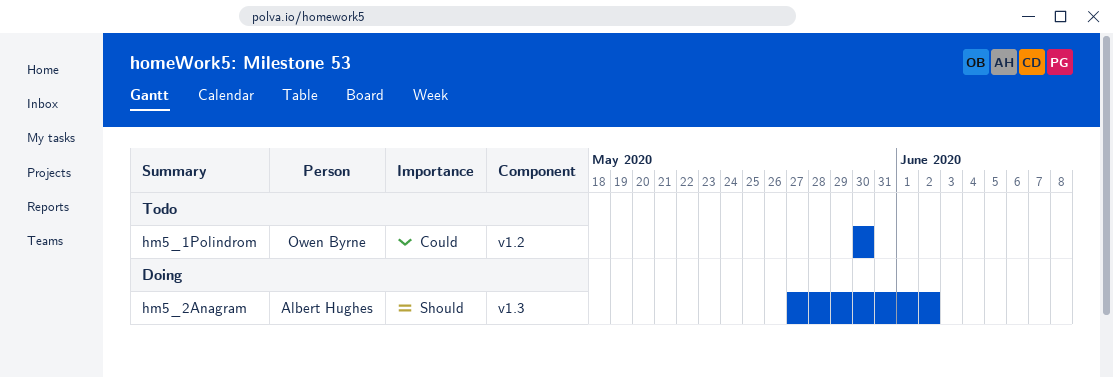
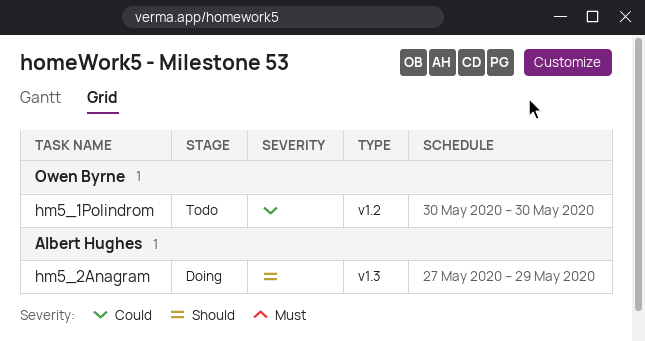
hm5_2Anagram, due: Jun 2 -> May 29

